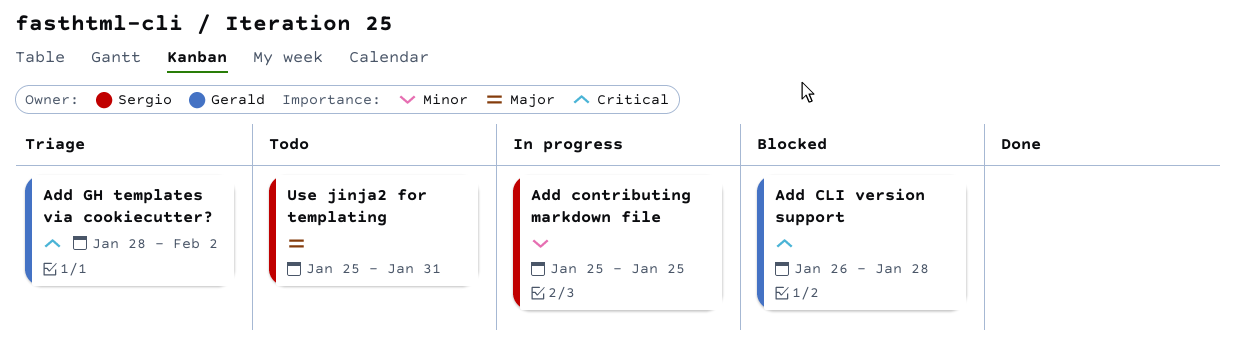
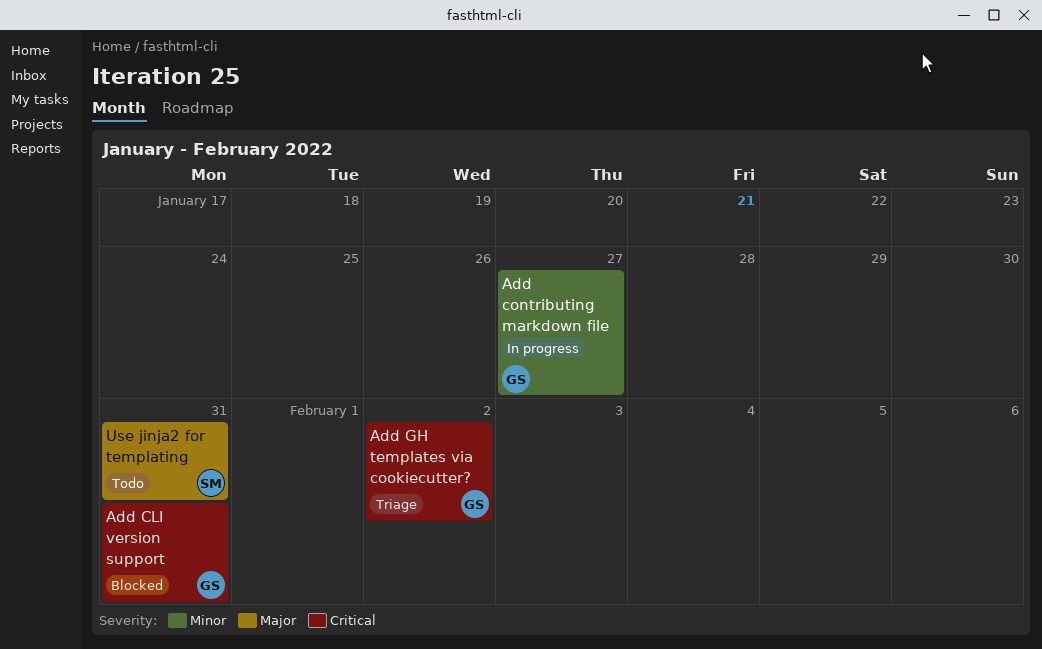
Add CLI version support, due: Jan 28 -> Jan 31
Add contributing markdown file, owner: Sergio -> Gerald
Add contributing markdown file, due: Jan 25 -> Jan 27

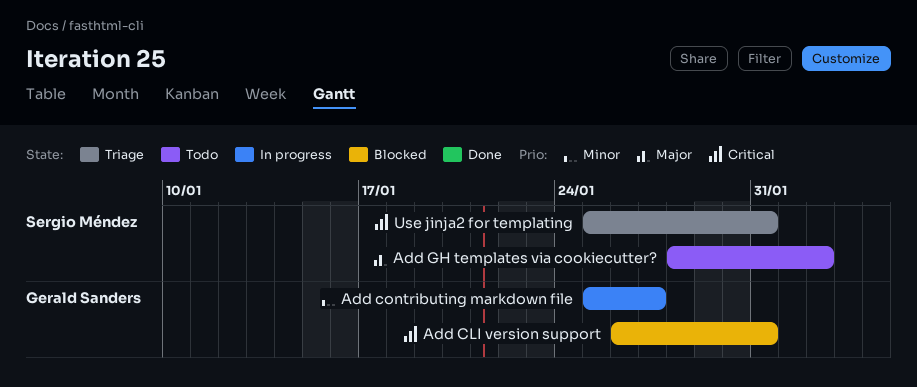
Add GH templates via cookiecutter?, status: Triage -> Todo
Add GH templates via cookiecutter?, owner: Gerald Sanders -> Sergio Méndez
Add GH templates via cookiecutter?, priority: Critical -> Major
Use jinja2 for templating, status: Todo -> Triage
Use jinja2 for templating, priority: Major -> Critical

